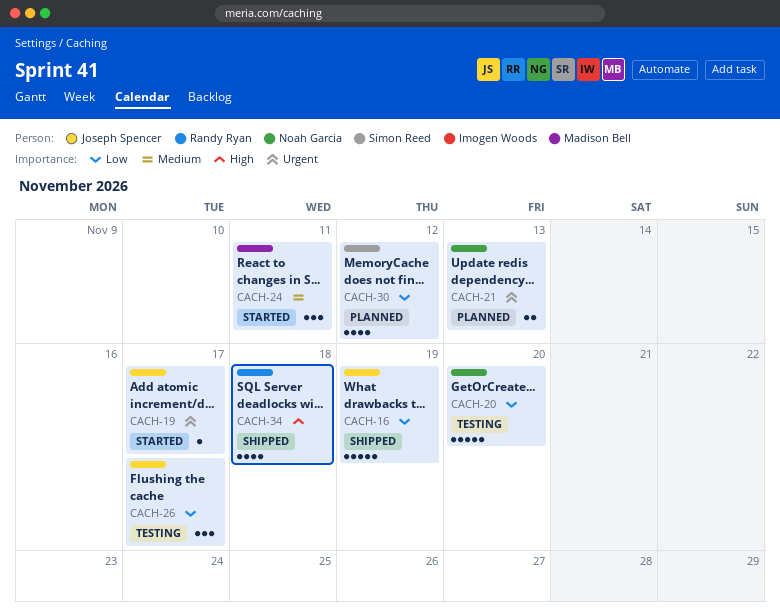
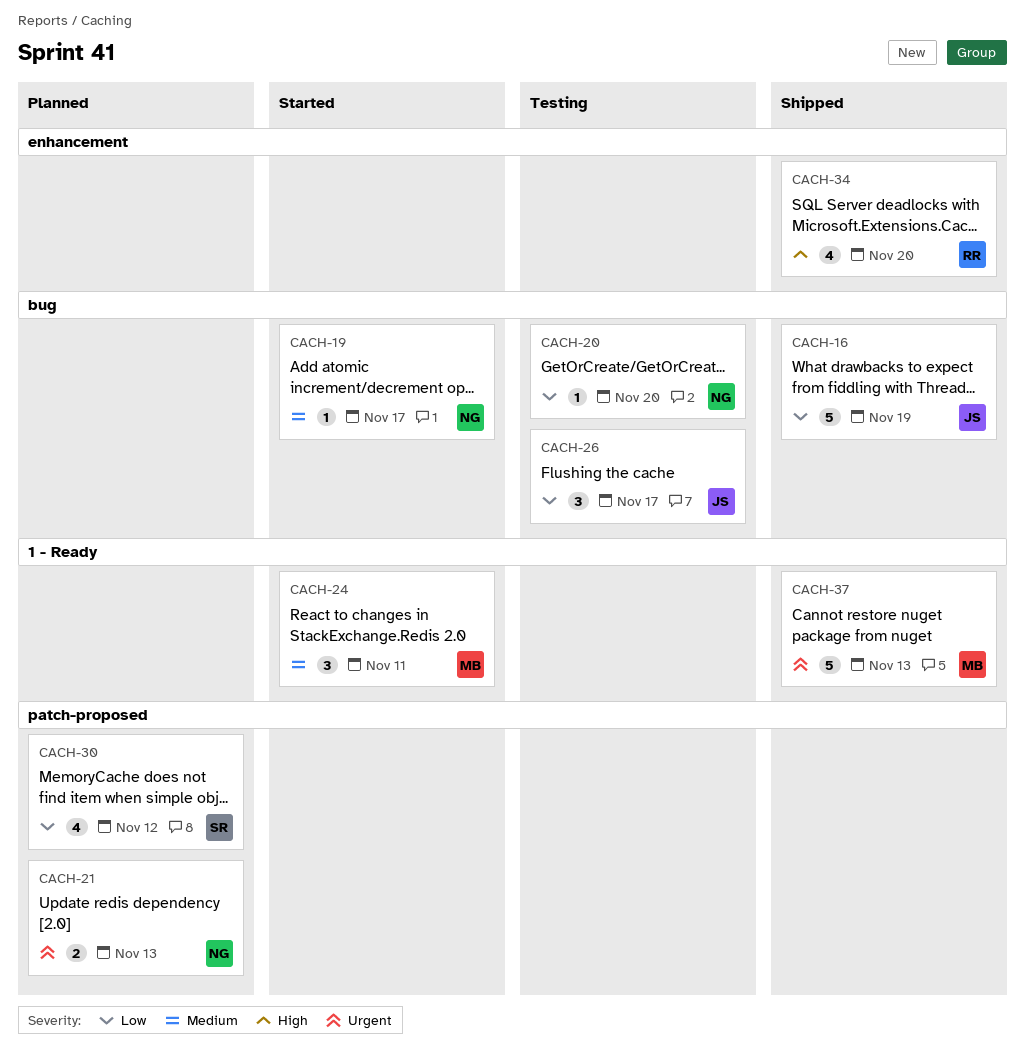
CACH-19, owner: Joseph Spencer -> Noah Garcia
CACH-19, priority: Urgent -> Medium
CACH-20, estimate: 5 -> 1
CACH-34, due: Nov 18 -> Nov 20
CACH-37: none -> present

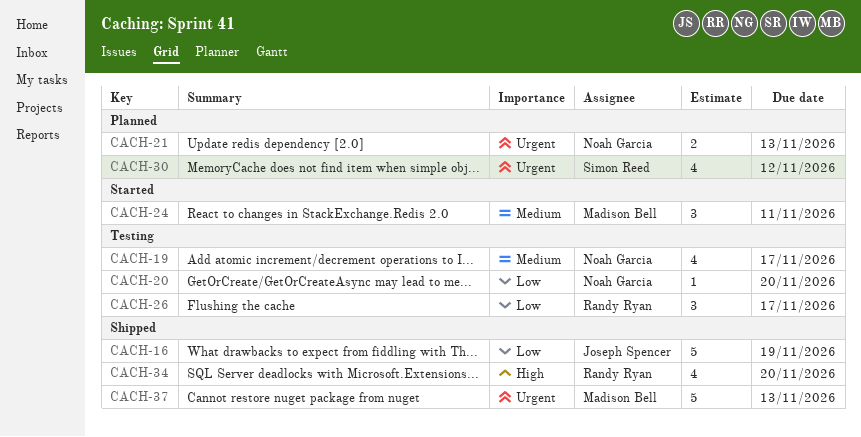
CACH-19, status: Started -> Testing
CACH-19, estimate: 1 -> 4
CACH-26, owner: Joseph Spencer -> Randy Ryan
CACH-30, priority: Low -> Urgent

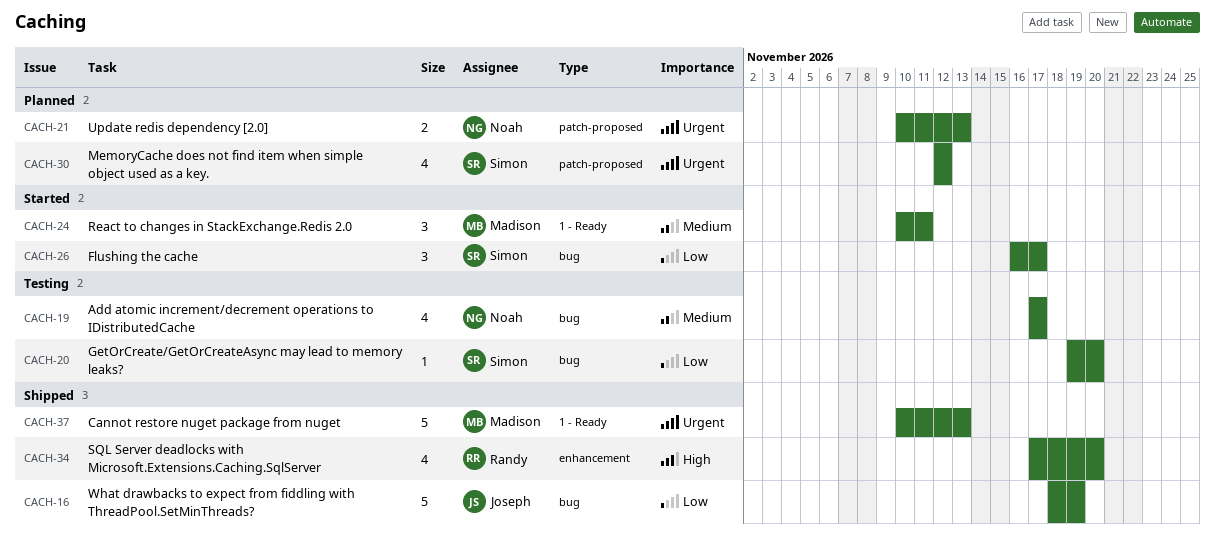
CACH-20, owner: Noah Garcia -> Simon Reed
CACH-26, status: Testing -> Started
CACH-26, owner: Randy Ryan -> Simon Reed

